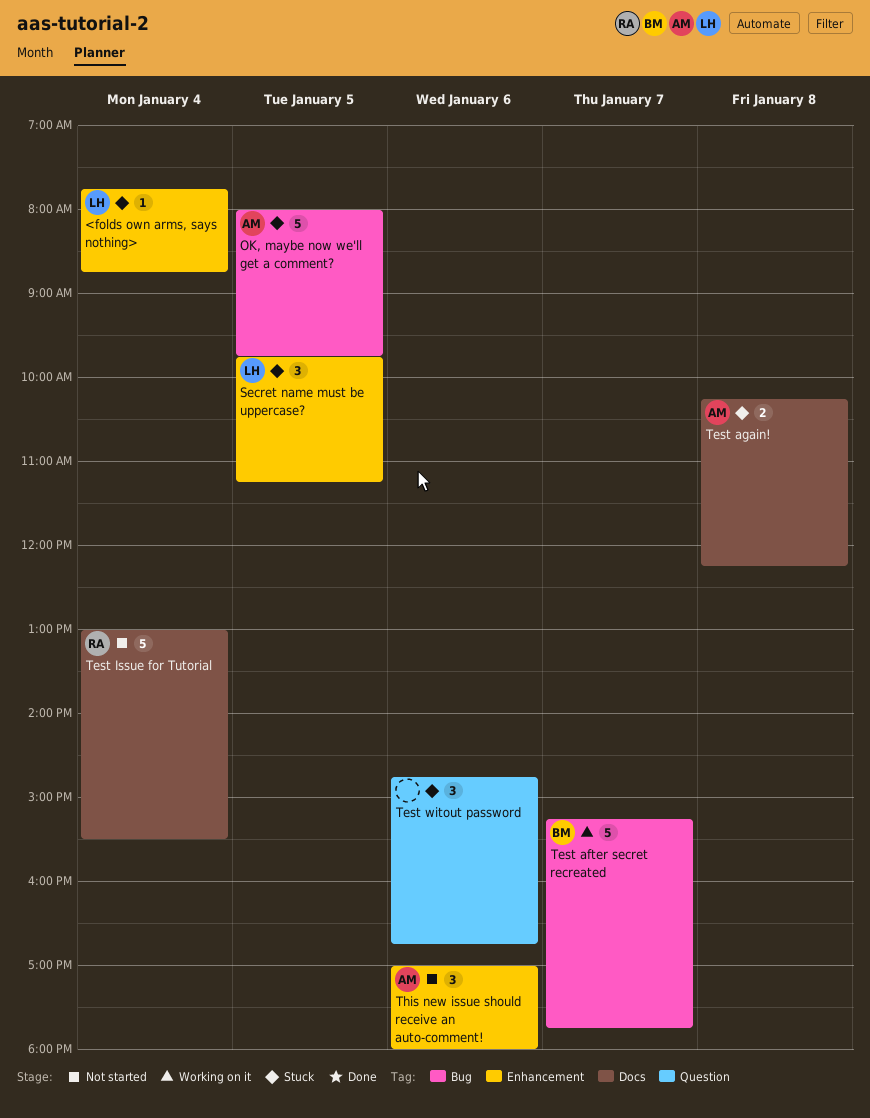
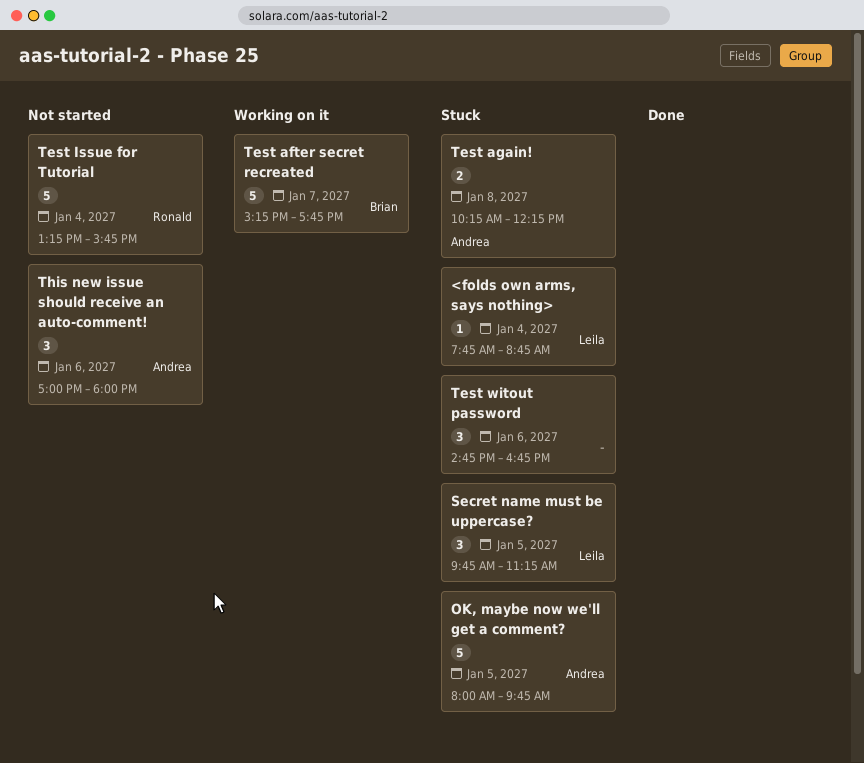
Test Issue for Tutorial, begins: 13:00 -> 13:15
Test Issue for Tutorial, ends: 15:30 -> 15:45

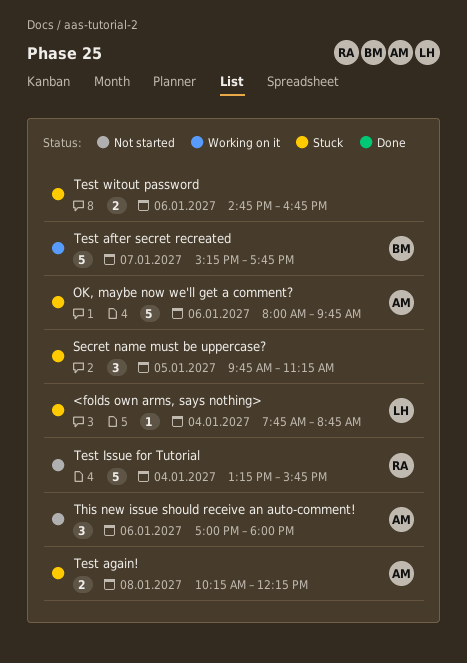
OK, maybe now we'll get a comment?, day: Jan 5 -> Jan 6
Secret name must be uppercase?, owner: Leila -> none
Test witout password, estimate: 3 -> 2

